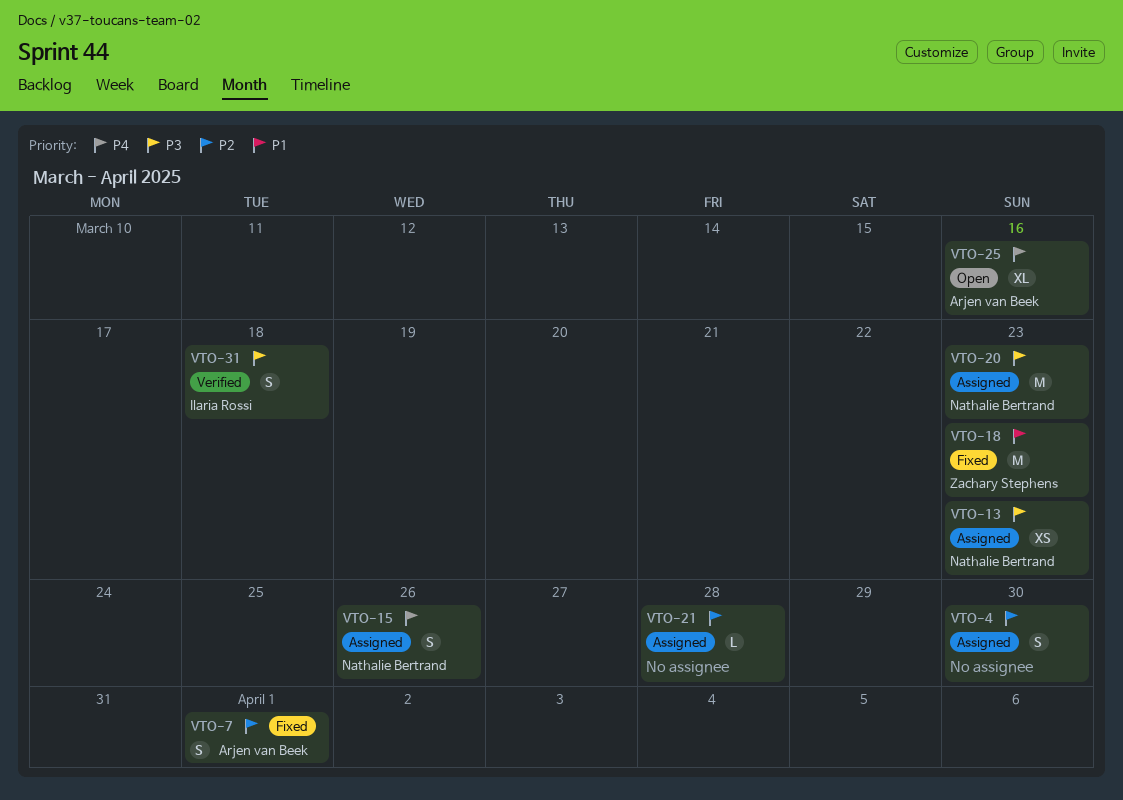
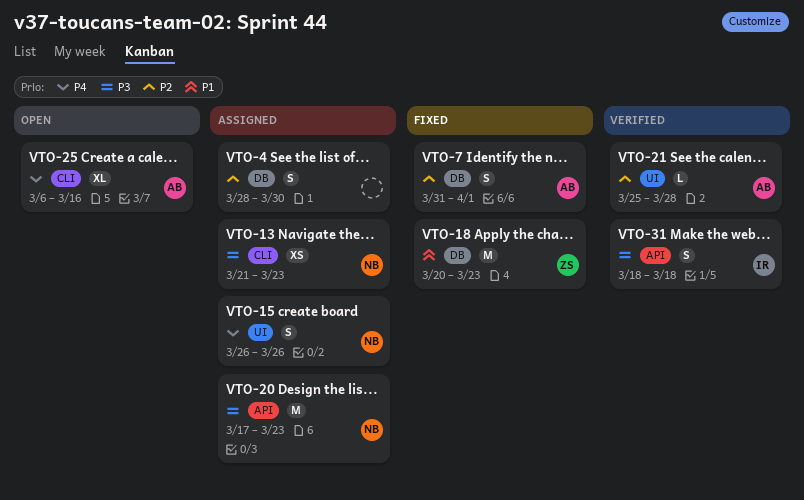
VTO-21, status: Assigned -> Verified
VTO-21, owner: none -> Arjen van Beek

